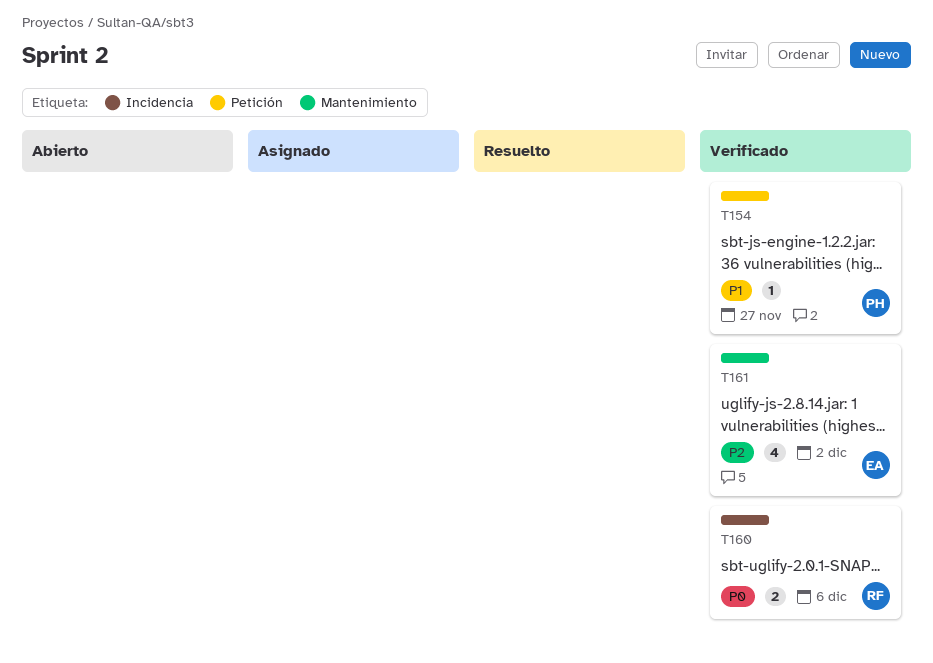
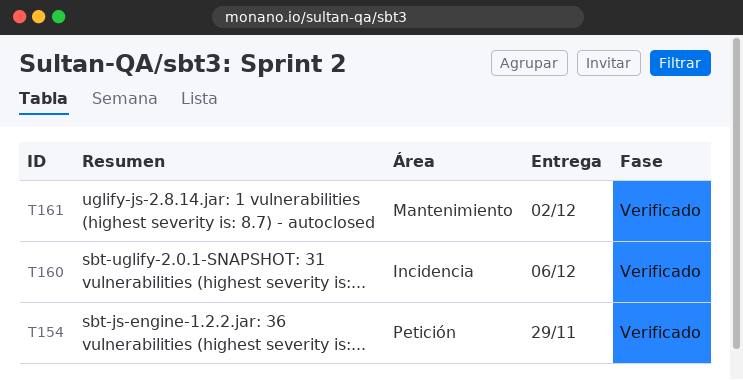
T154, due: Nov 27 -> Nov 29

